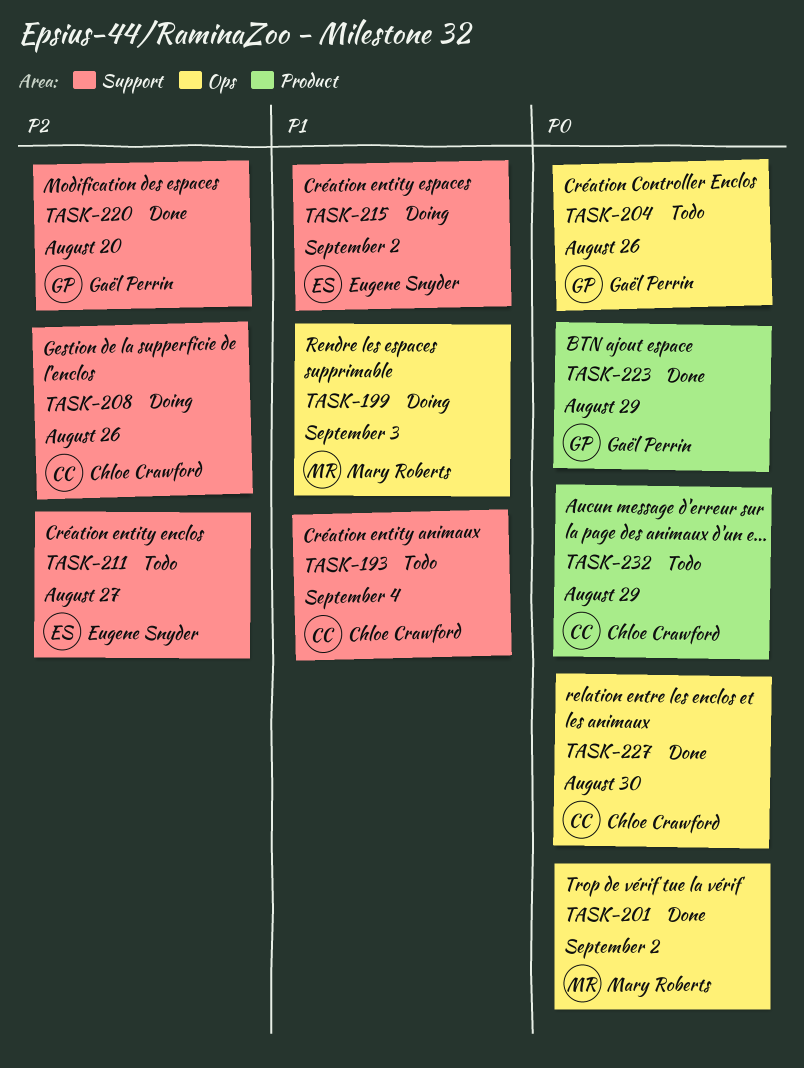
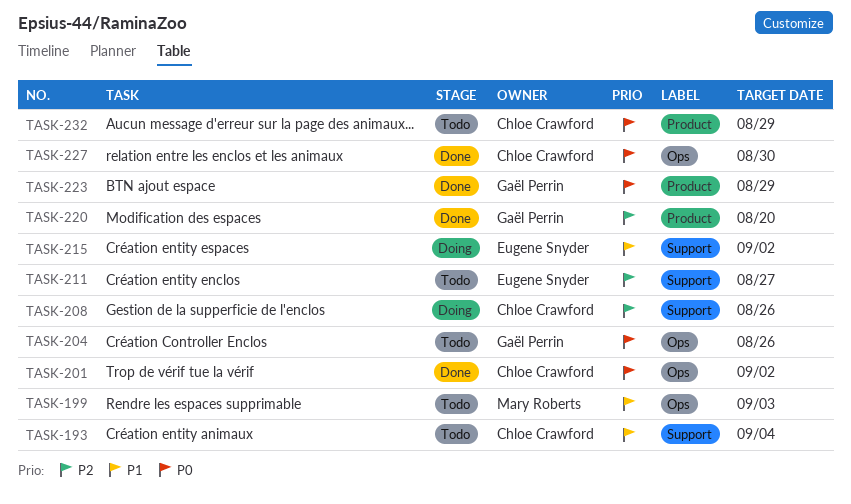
TASK-199, status: Doing -> Todo
TASK-201, owner: Mary Roberts -> Chloe Crawford
TASK-220, label: Support -> Product

